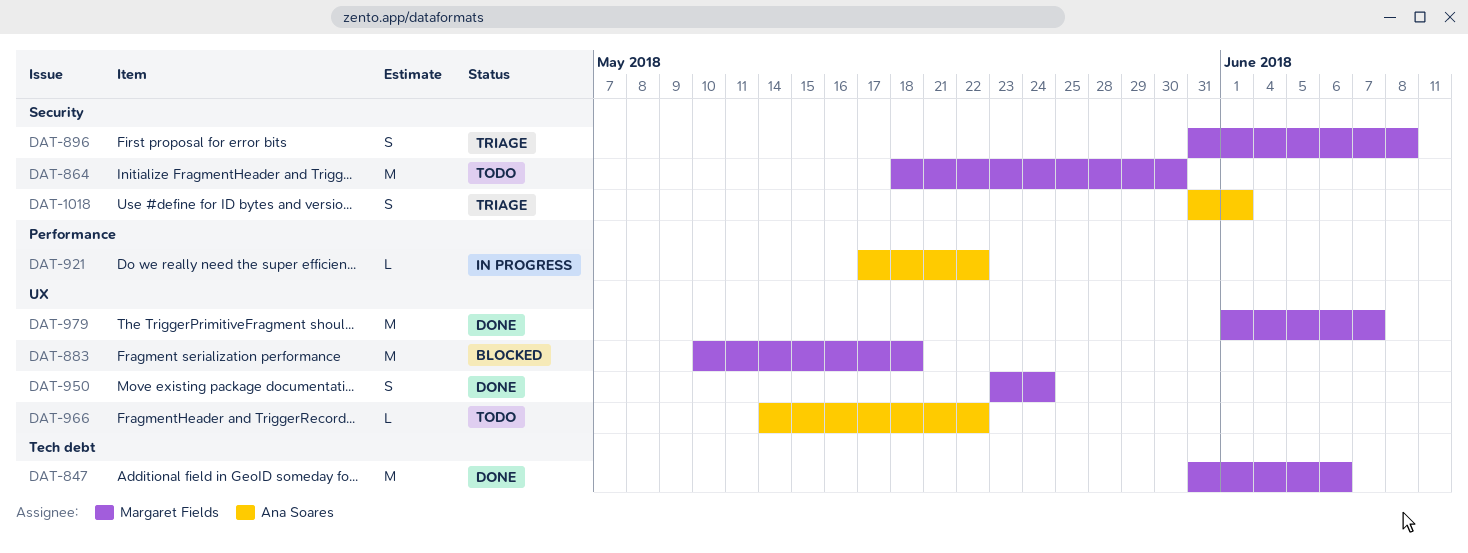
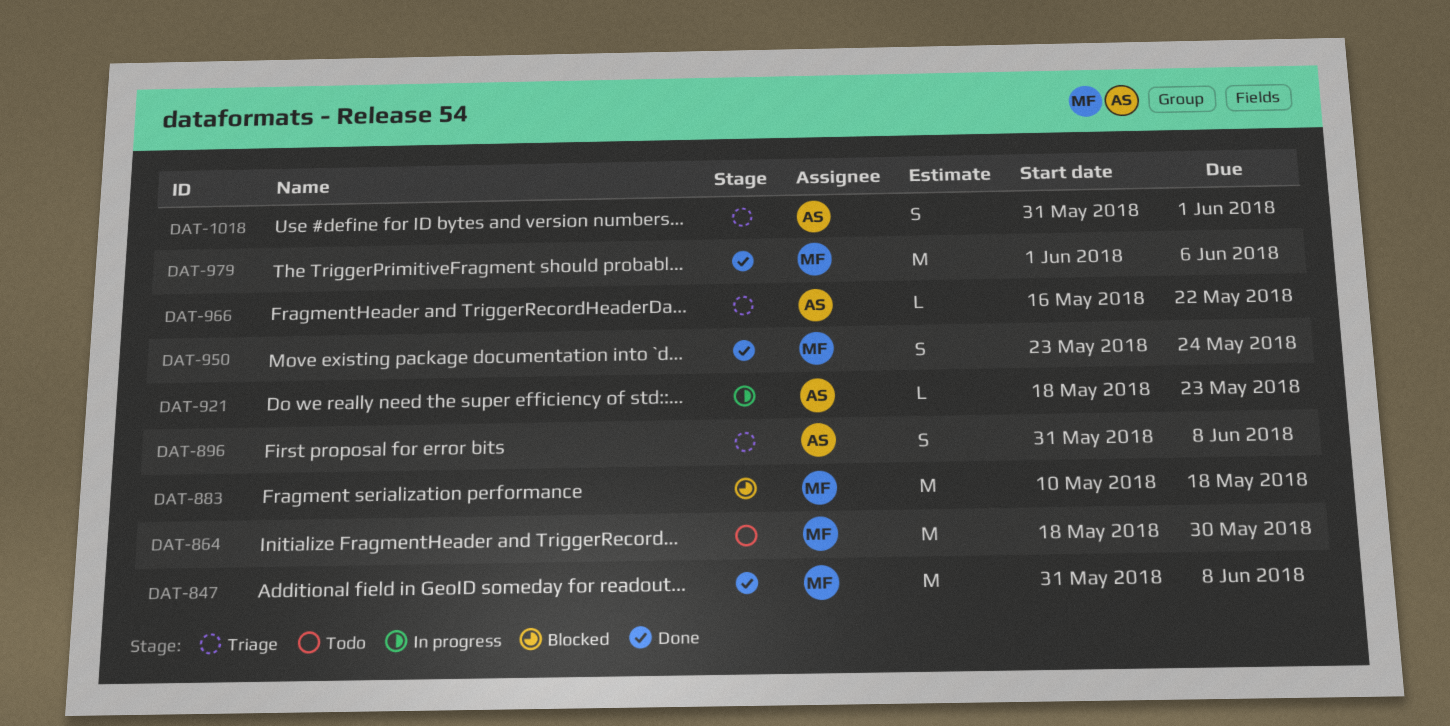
DAT-847, due: Jun 6 -> Jun 8
DAT-896, owner: Margaret Fields -> Ana Soares
DAT-921, start: May 17 -> May 18
DAT-921, due: May 22 -> May 23
DAT-966, status: Todo -> Triage
DAT-966, start: May 14 -> May 16
DAT-979, due: Jun 7 -> Jun 6

